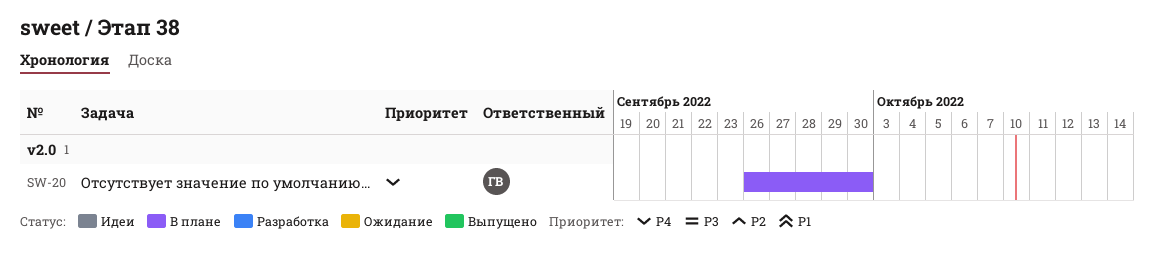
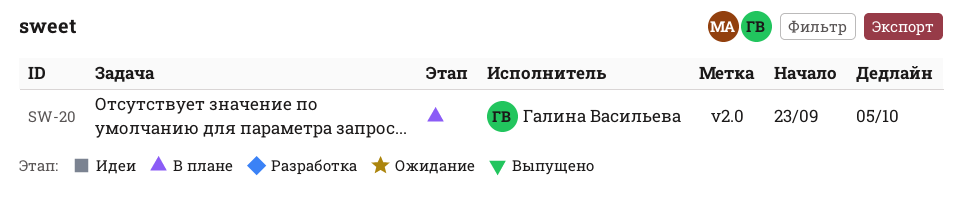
SW-20, start: Sep 26 -> Sep 23
SW-20, due: Sep 30 -> Oct 5

